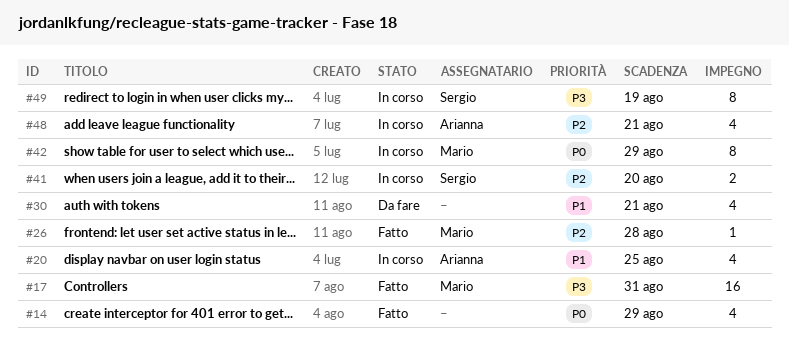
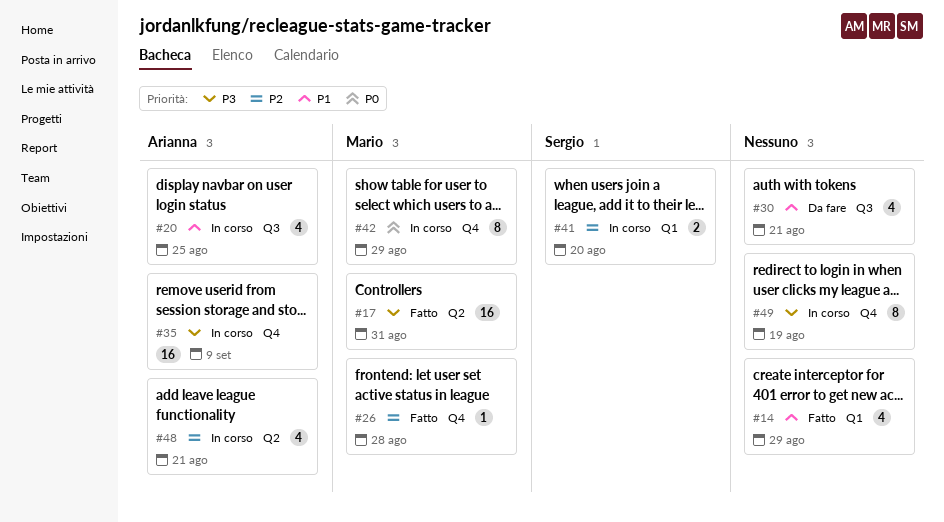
#14, priority: P0 -> P1
#35: none -> present
#49, owner: Sergio -> none

